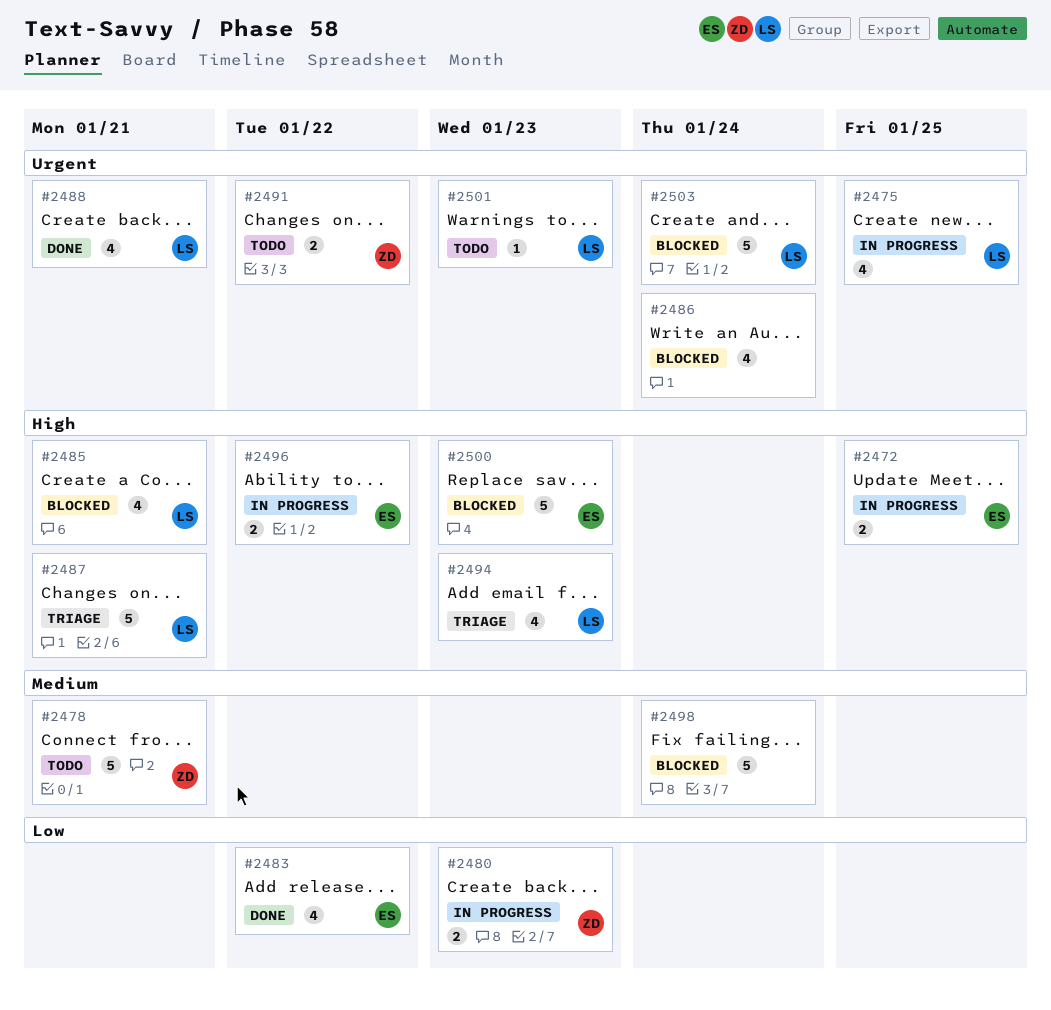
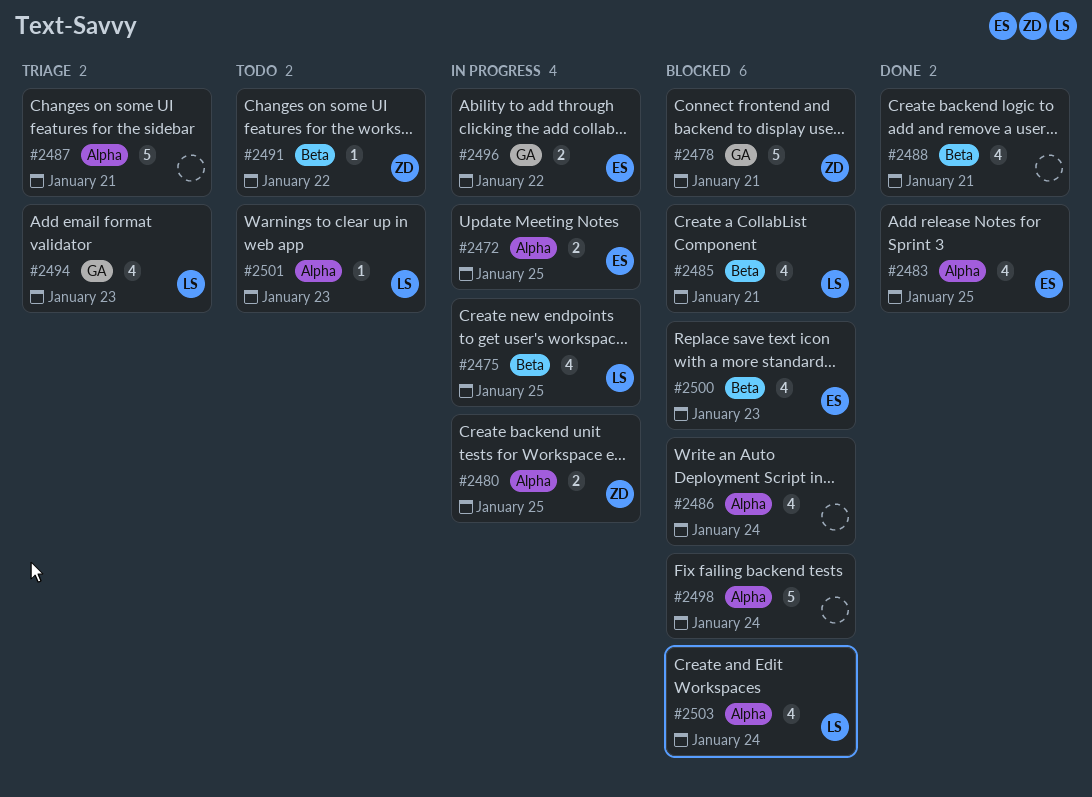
#2478, status: Todo -> Blocked
#2480, due: Jan 23 -> Jan 25
#2483, due: Jan 22 -> Jan 25
#2487, owner: LS -> none
#2488, owner: LS -> none
#2491, estimate: 2 -> 1
#2500, estimate: 5 -> 4
#2503, estimate: 5 -> 4

